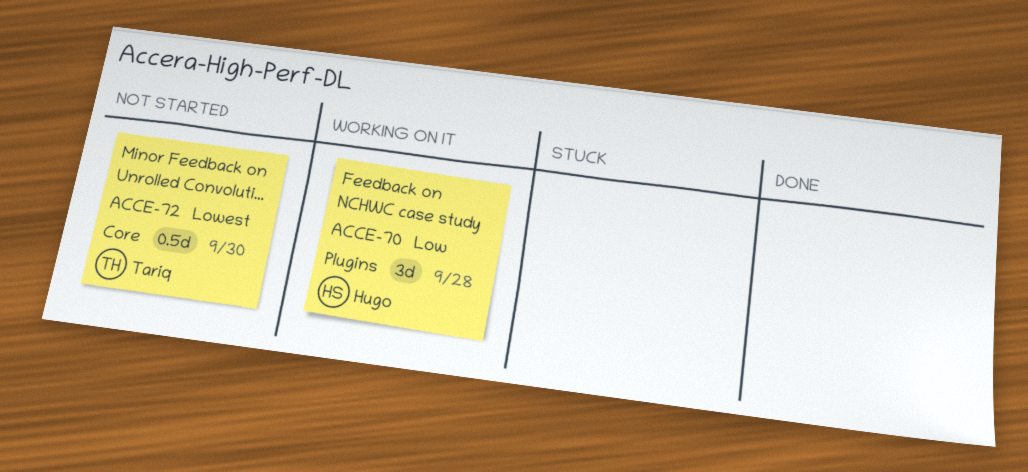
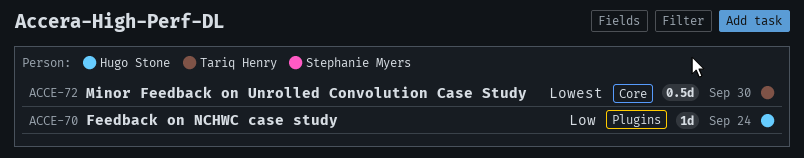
ACCE-70, estimate: 3d -> 1d
ACCE-70, due: Sep 28 -> Sep 24

